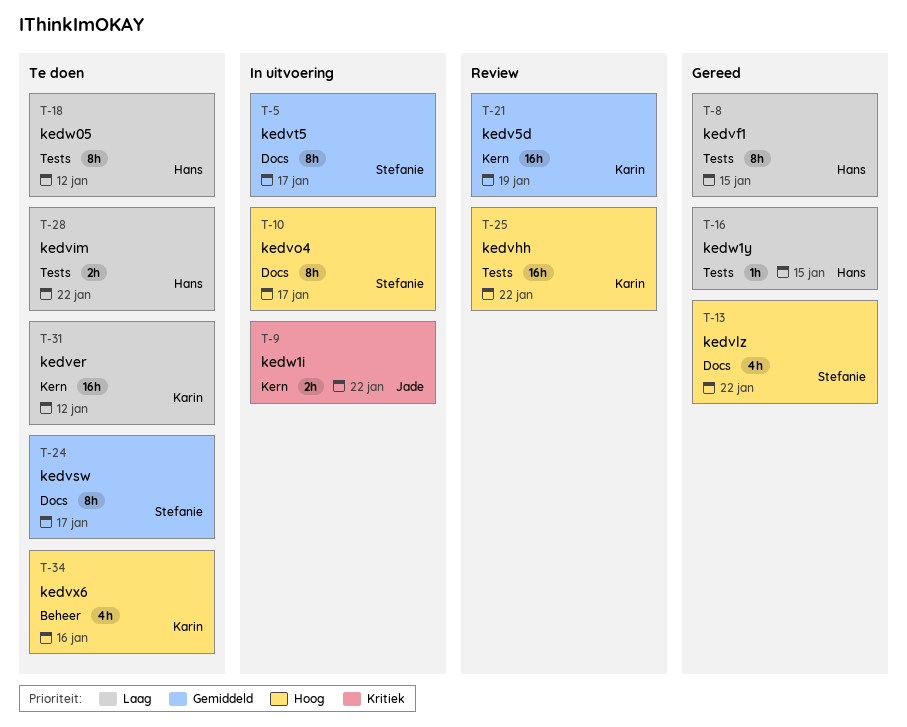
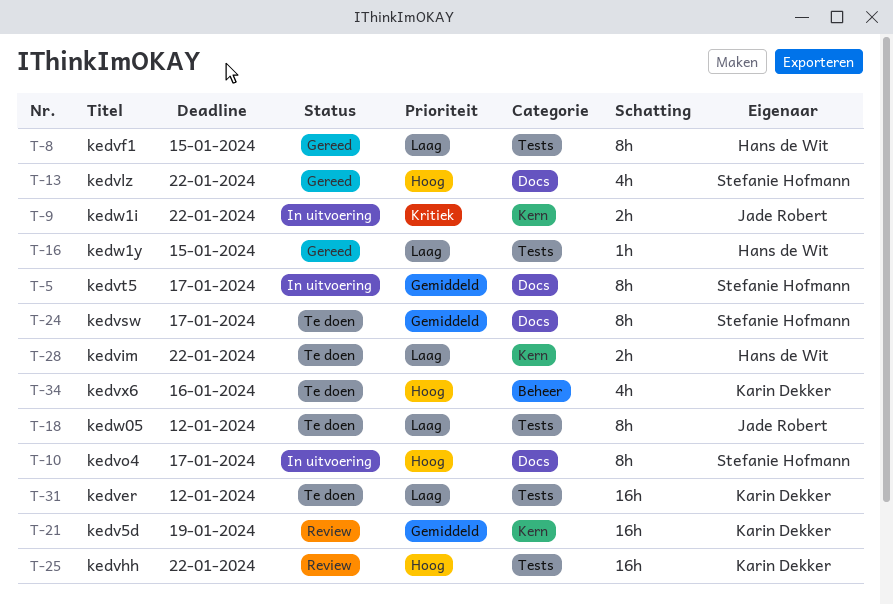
T-18, owner: Hans de Wit -> Jade Robert
T-28, label: Tests -> Kern
T-31, label: Kern -> Tests

